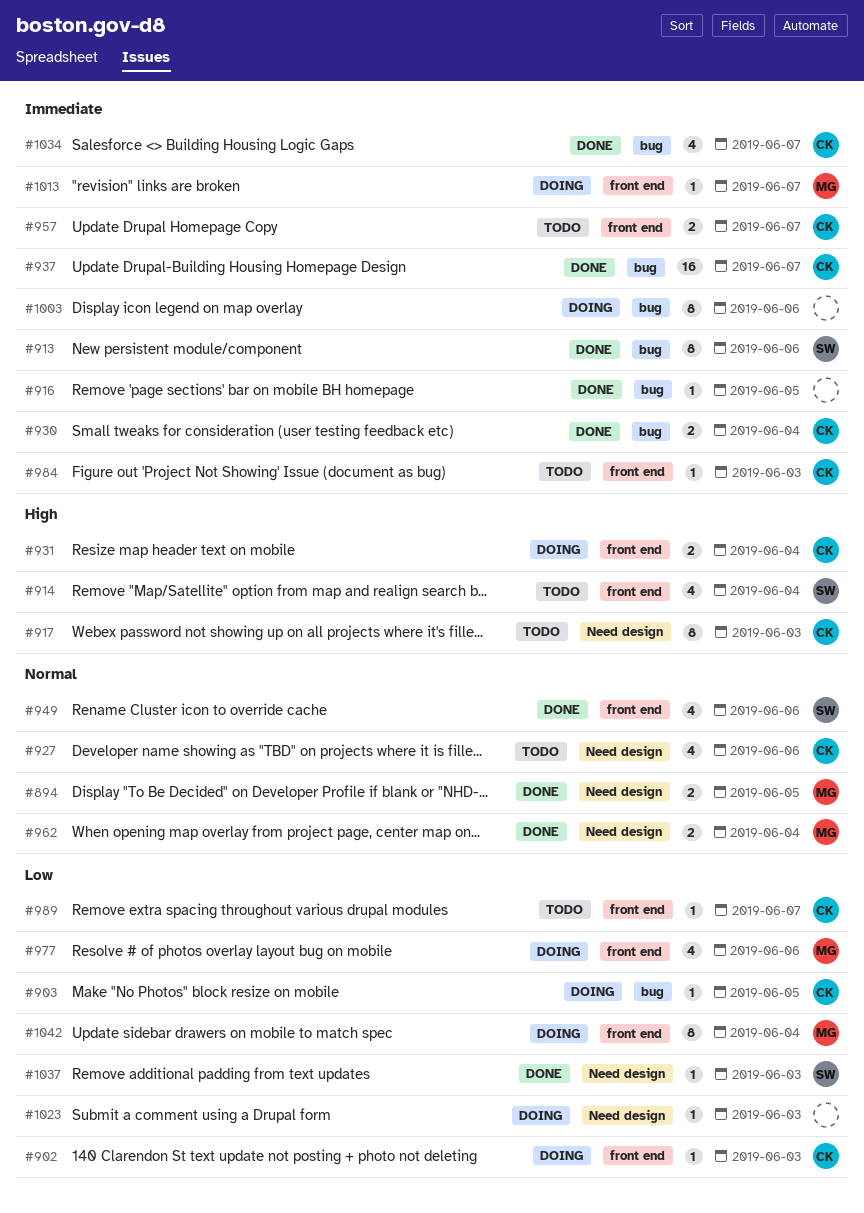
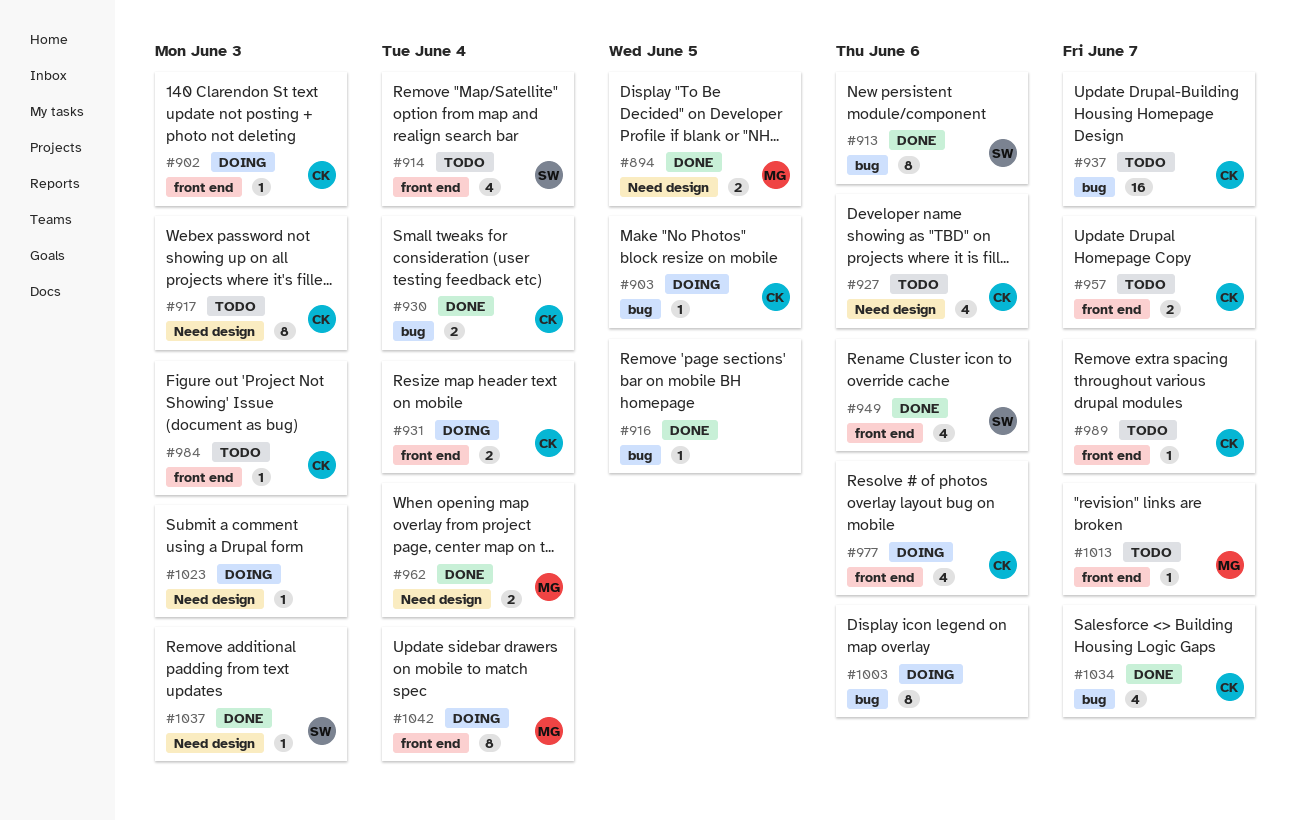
#937, status: Done -> Todo
#977, owner: MG -> CK
#1013, status: Doing -> Todo

